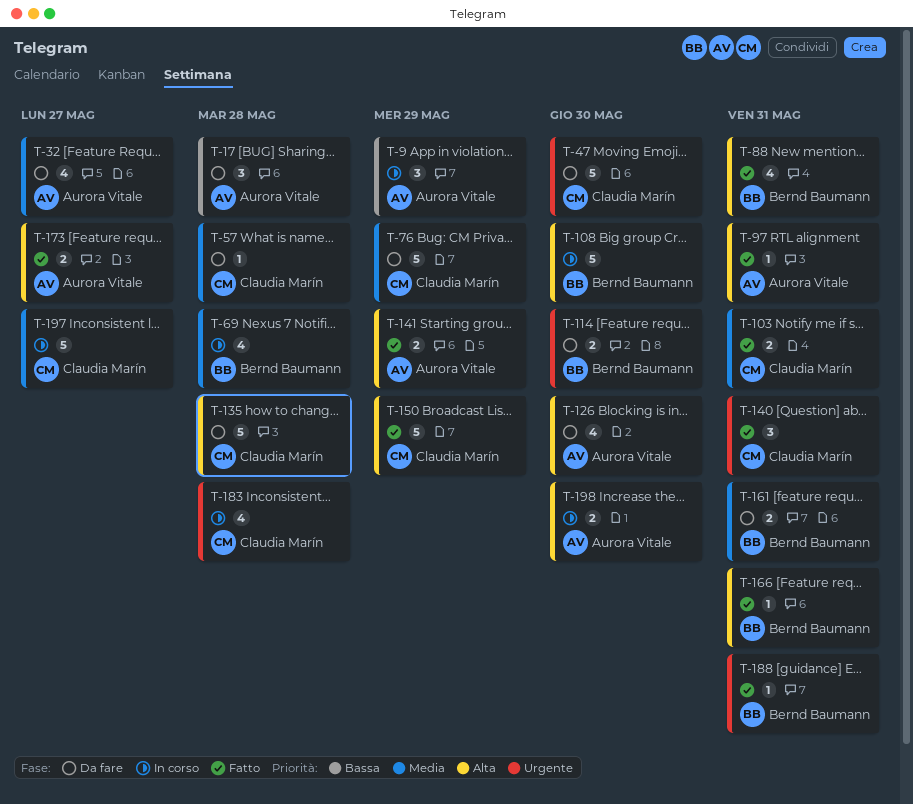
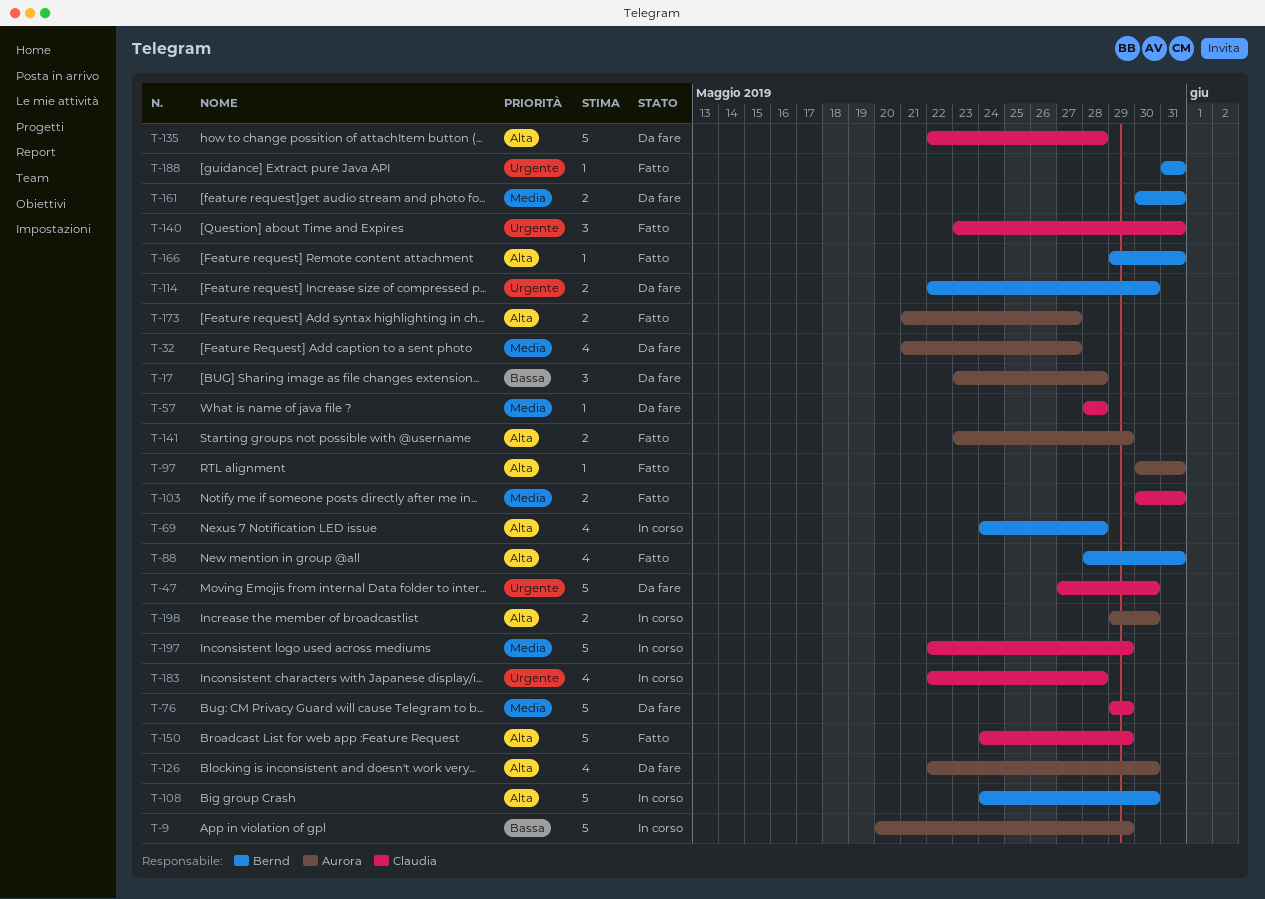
T-9, estimate: 3 -> 5
T-69, priority: Media -> Alta
T-197, due: May 27 -> May 29

